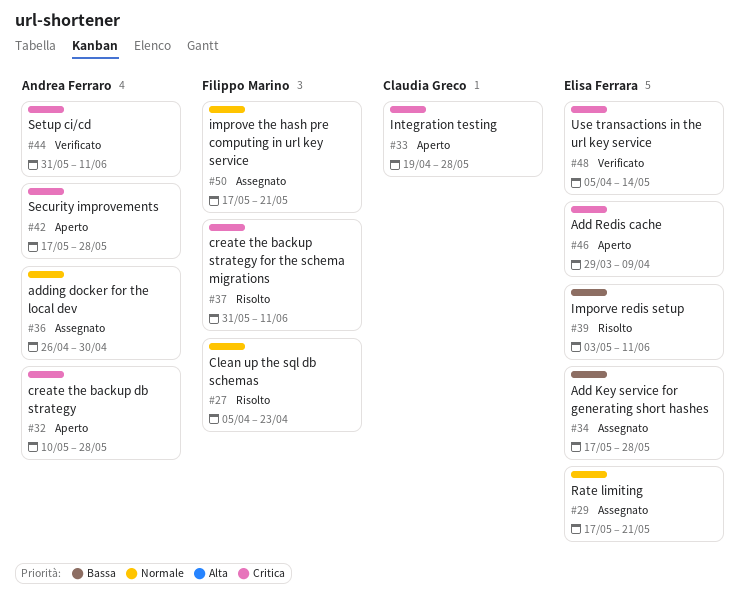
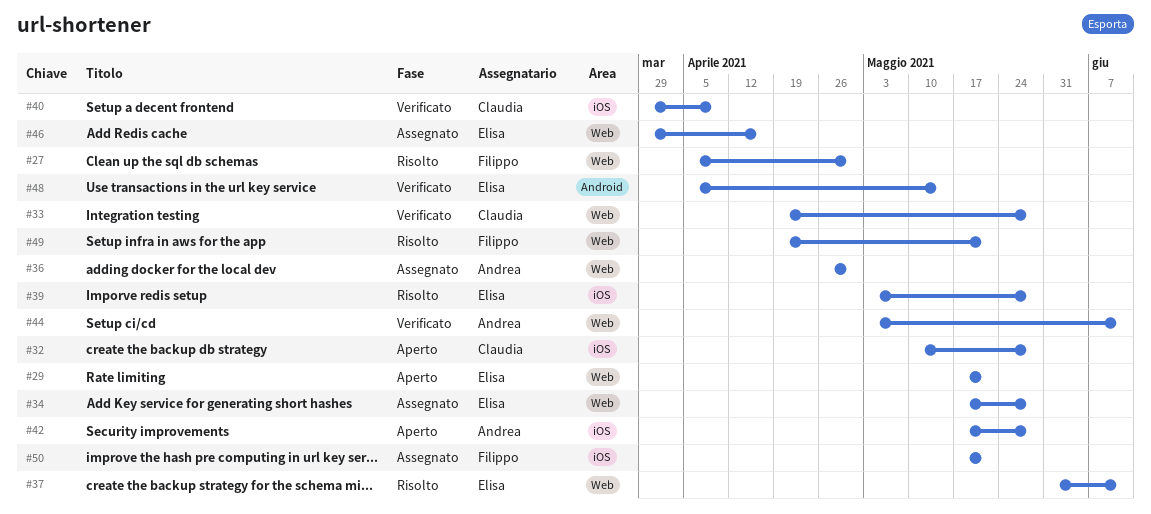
#27, due: Apr 23 -> Apr 30
#29, status: Assegnato -> Aperto
#32, owner: Andrea Ferraro -> Claudia Greco
#33, status: Aperto -> Verificato
#37, owner: Filippo Marino -> Elisa Ferrara
#39, due: Jun 11 -> May 28
#40: none -> present
#44, start: May 31 -> May 3
#46, status: Aperto -> Assegnato
#46, due: Apr 9 -> Apr 16
#49: none -> present

